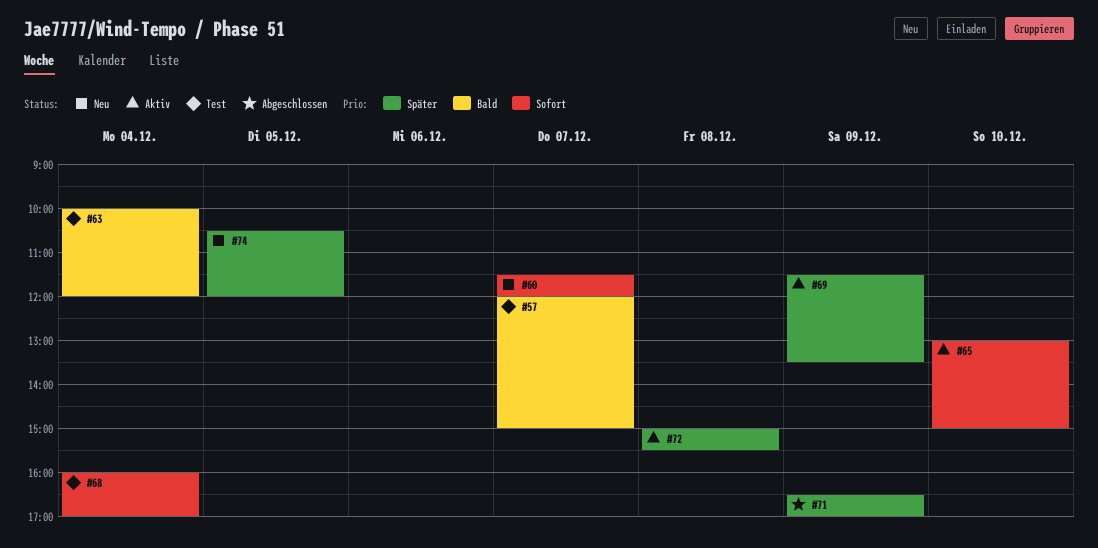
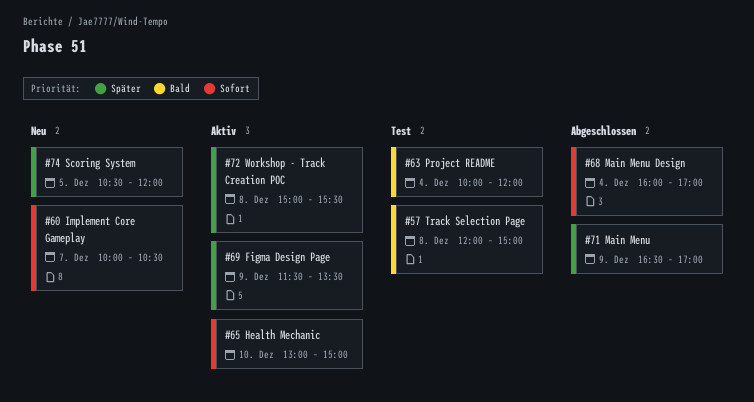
#57, day: Dec 7 -> Dec 8
#60, begins: 11:30 -> 10:00
#60, ends: 12:00 -> 10:30
#68, status: Test -> Abgeschlossen

